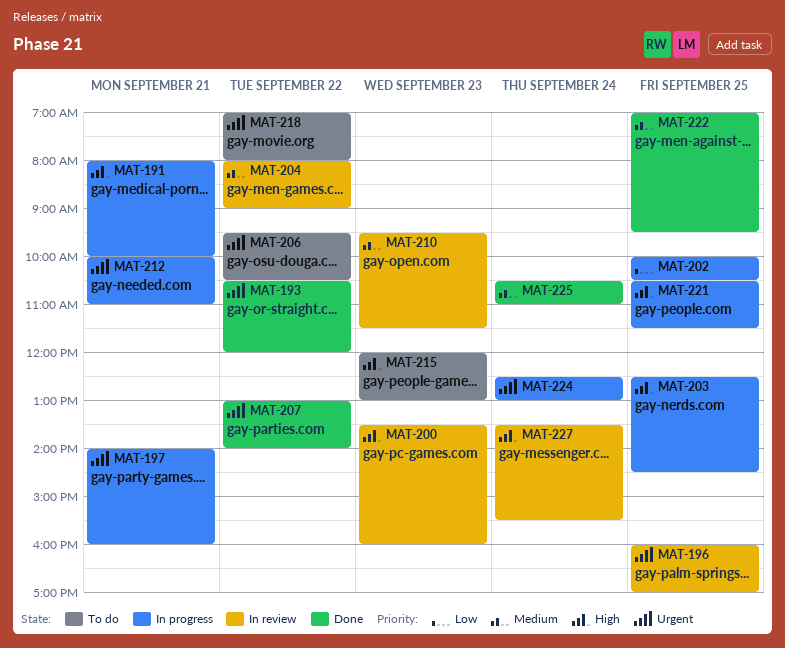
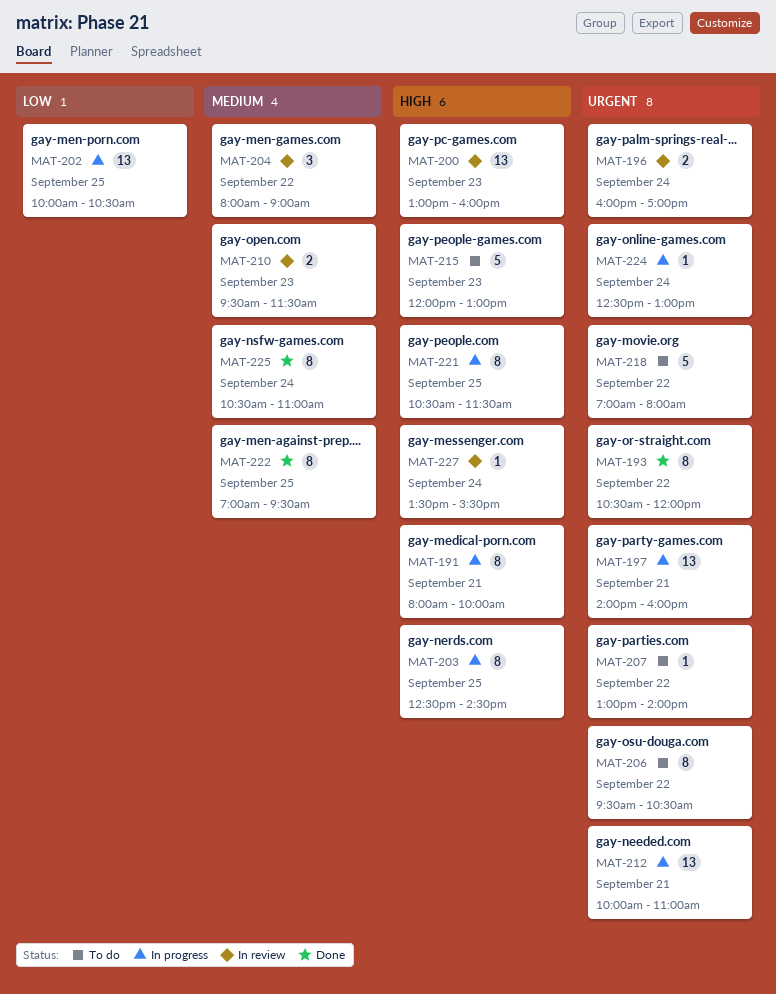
MAT-196, day: Sep 25 -> Sep 24
MAT-200, begins: 13:30 -> 13:00
MAT-207, status: Done -> To do

